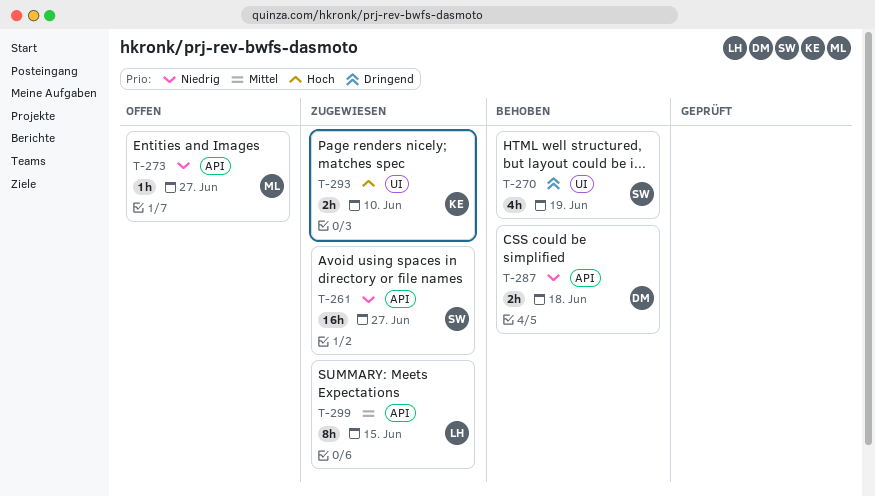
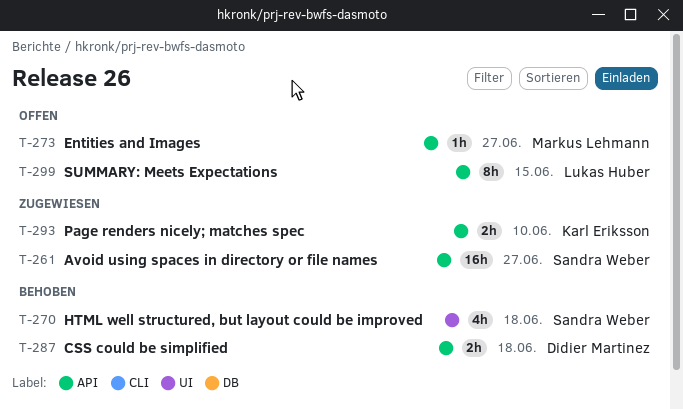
T-270, due: Jun 19 -> Jun 18
T-293, label: UI -> API
T-299, status: Zugewiesen -> Offen

